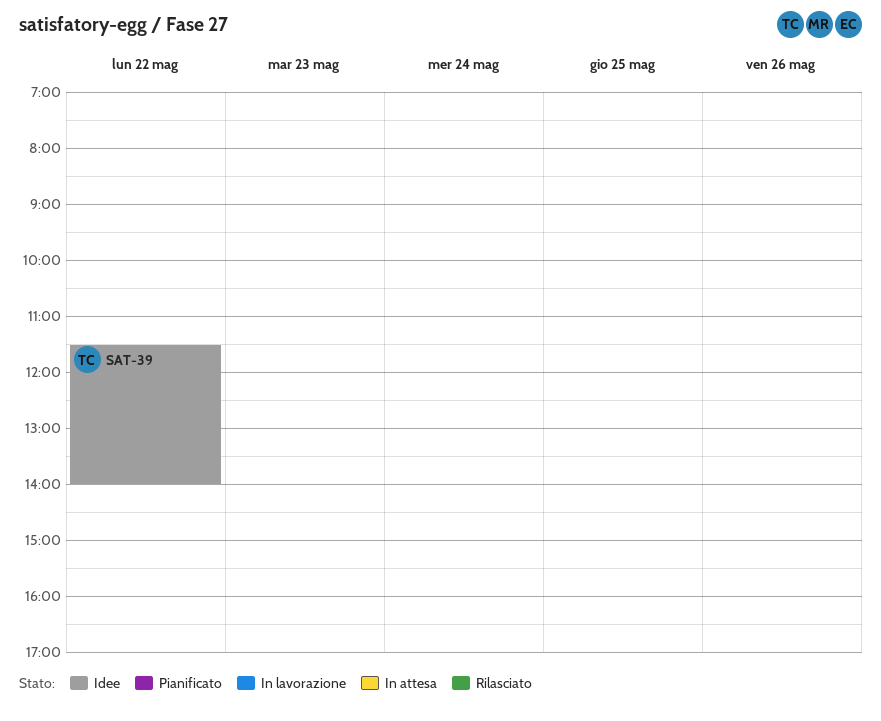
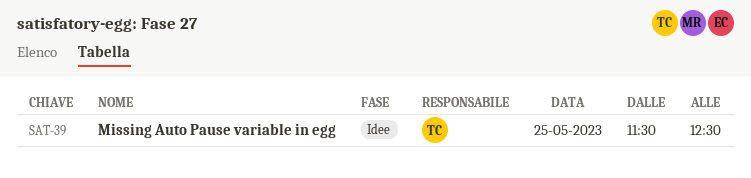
SAT-39, day: May 22 -> May 25
SAT-39, ends: 14:00 -> 12:30

